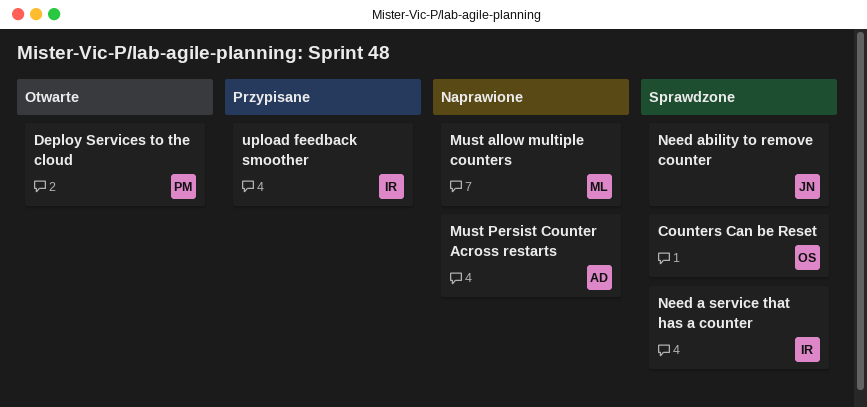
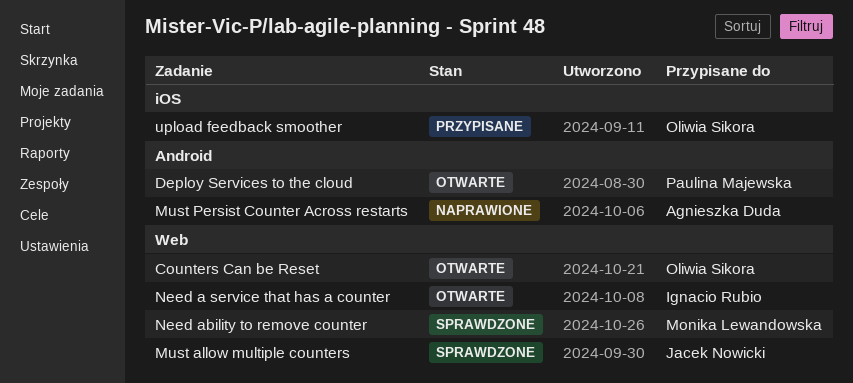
Counters Can be Reset, status: Sprawdzone -> Otwarte
Must allow multiple counters, status: Naprawione -> Sprawdzone
Must allow multiple counters, owner: Monika Lewandowska -> Jacek Nowicki
Need a service that has a counter, status: Sprawdzone -> Otwarte
Need ability to remove counter, owner: Jacek Nowicki -> Monika Lewandowska
upload feedback smoother, owner: Ignacio Rubio -> Oliwia Sikora

